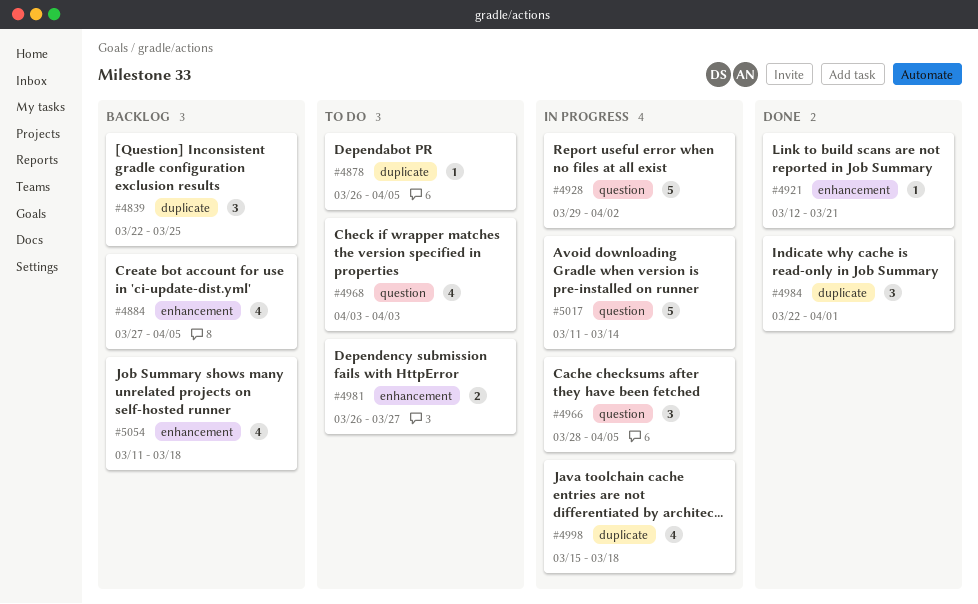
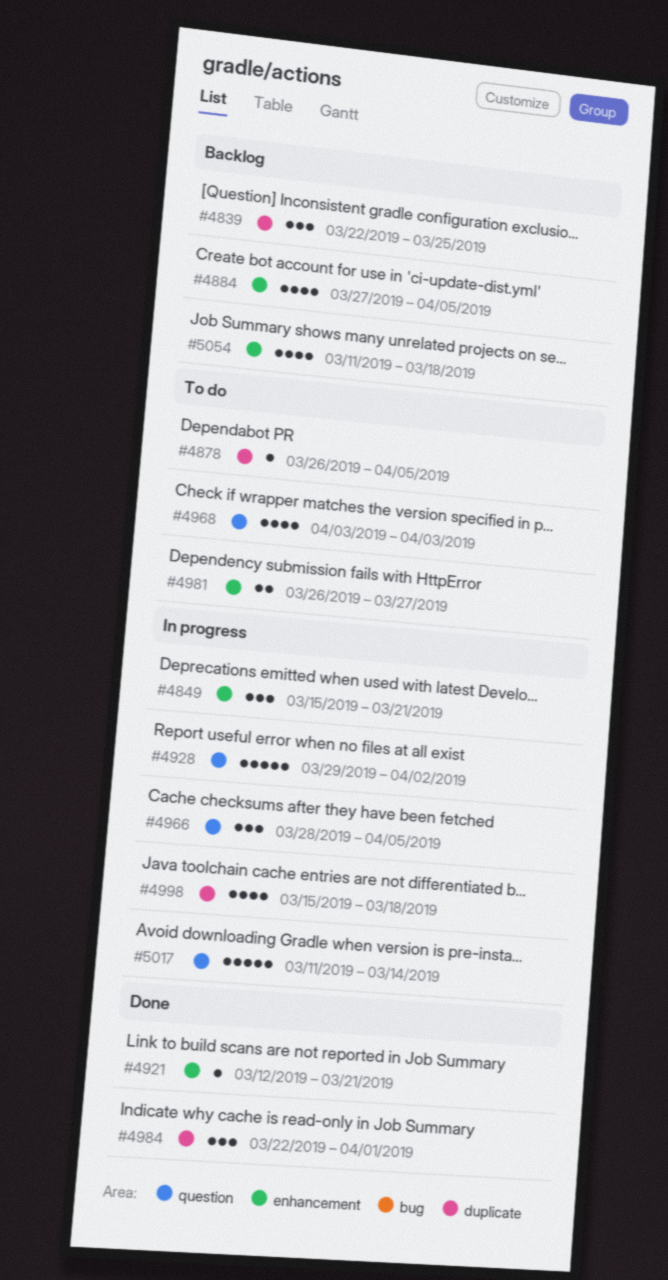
#4849: none -> present

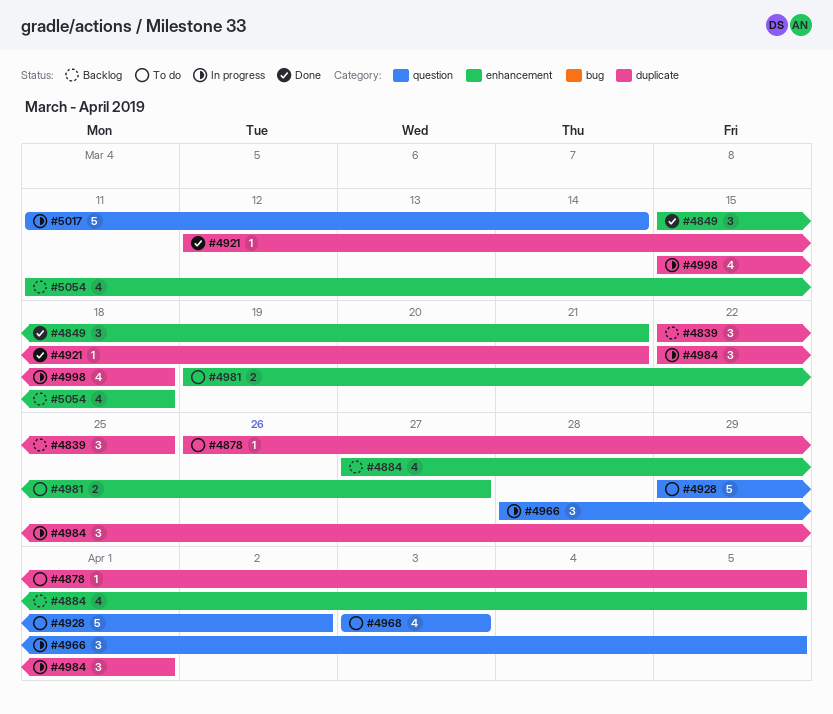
#4849, status: In progress -> Done
#4921, label: enhancement -> duplicate
#4928, status: In progress -> To do
#4981, start: Mar 26 -> Mar 19
#4984, status: Done -> In progress

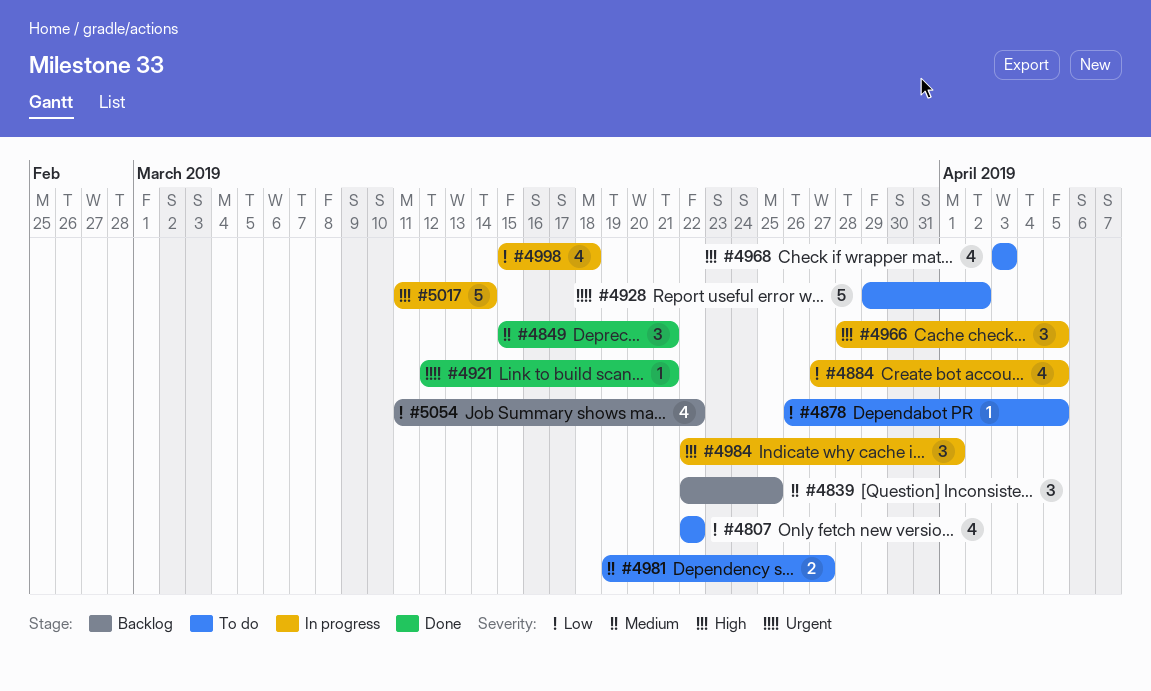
#4807: none -> present
#4884, status: Backlog -> In progress
#5054, due: Mar 18 -> Mar 22

